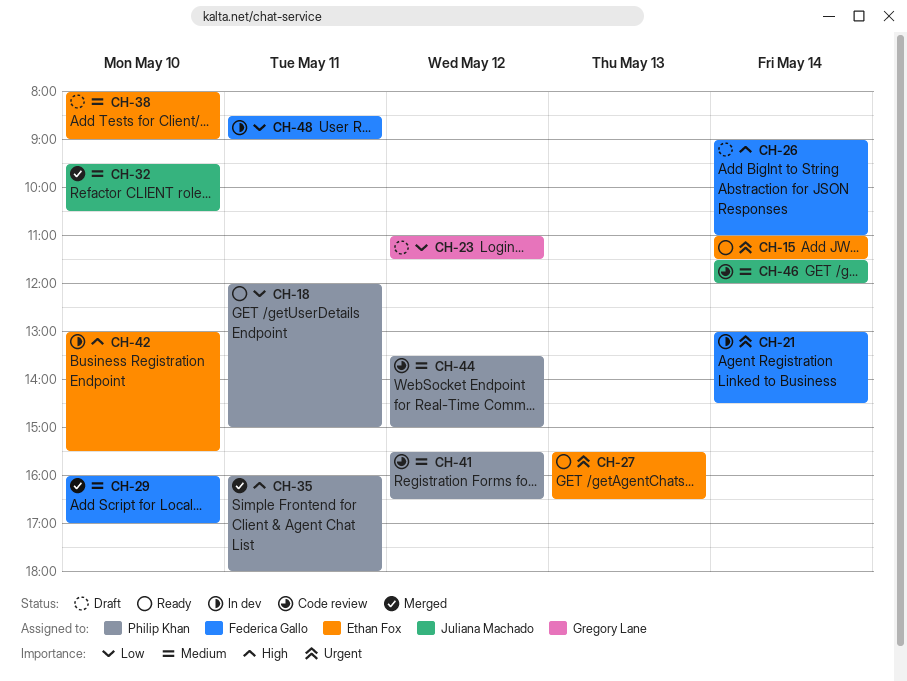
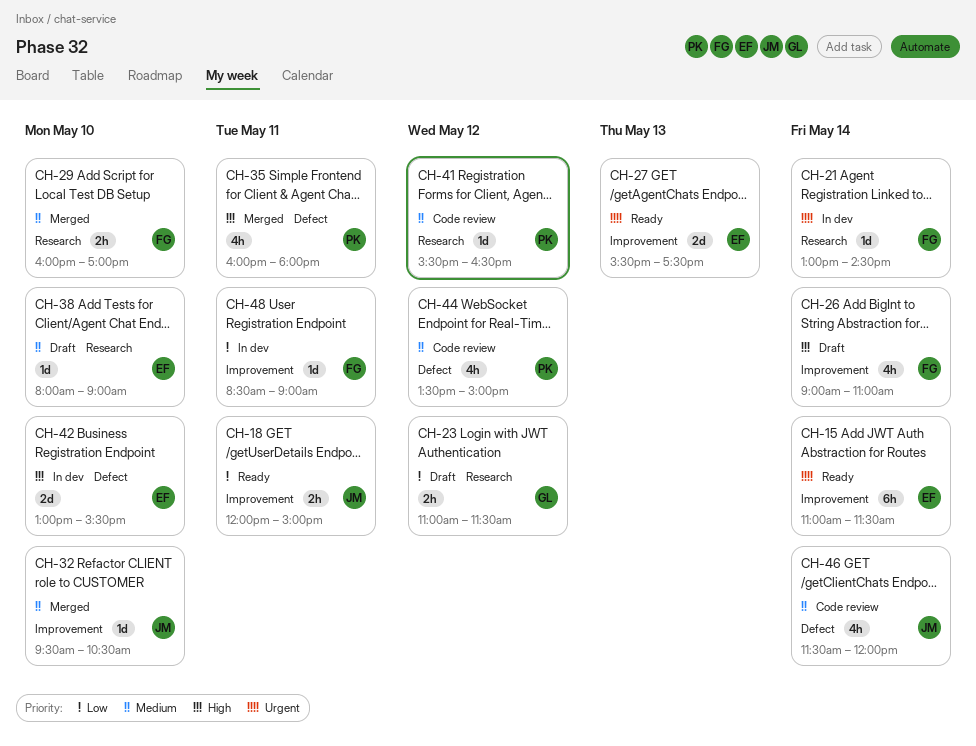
CH-18, owner: Philip Khan -> Juliana Machado
CH-27, ends: 16:30 -> 17:30

